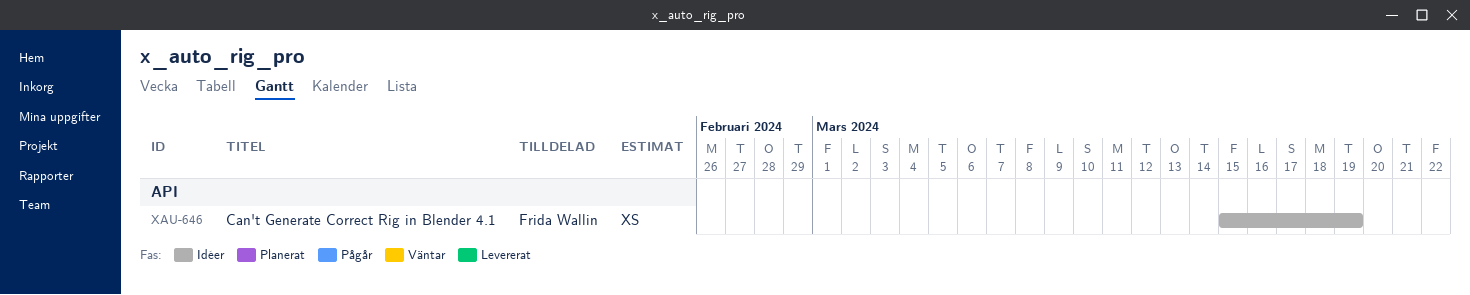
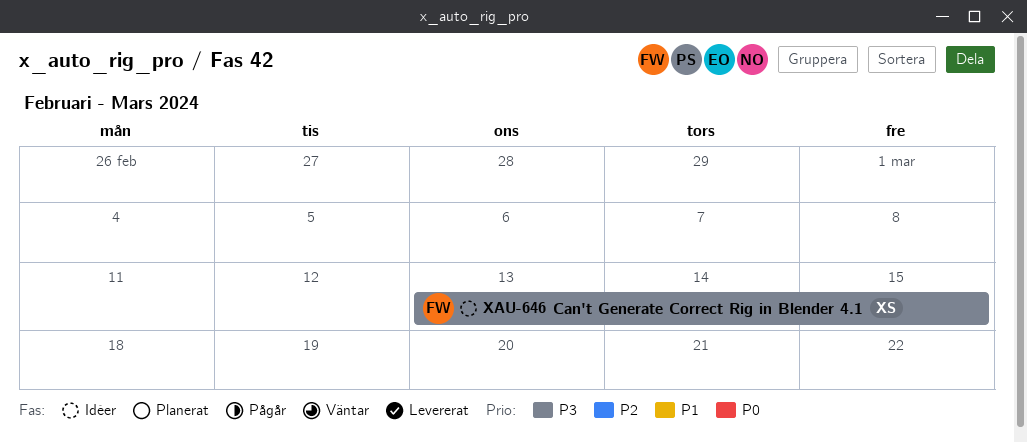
XAU-646, start: Mar 15 -> Mar 13
XAU-646, due: Mar 19 -> Mar 15

